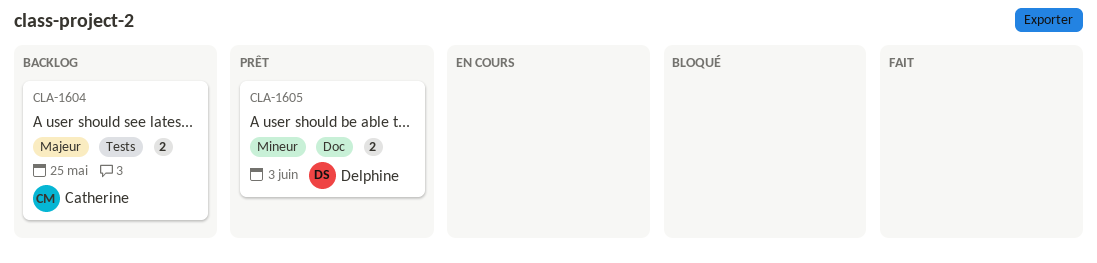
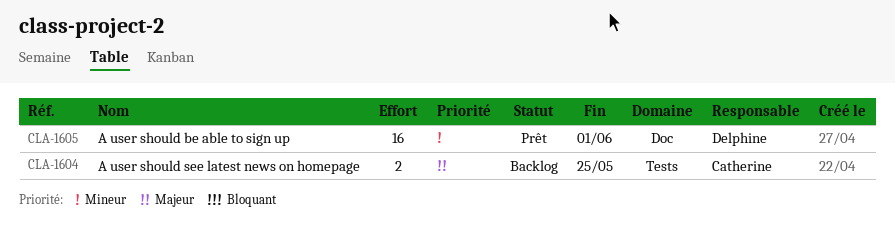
CLA-1605, estimate: 2 -> 16
CLA-1605, due: Jun 3 -> Jun 1

